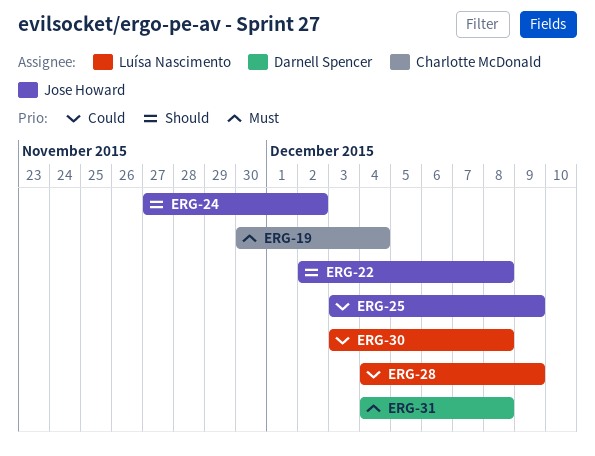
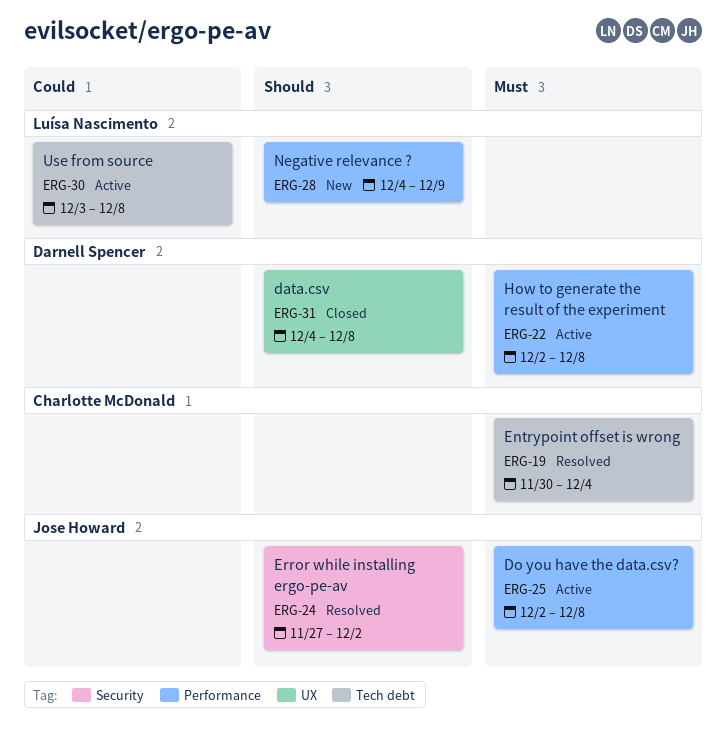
ERG-22, owner: Jose Howard -> Darnell Spencer
ERG-22, priority: Should -> Must
ERG-25, priority: Could -> Must
ERG-25, start: Dec 3 -> Dec 2
ERG-25, due: Dec 9 -> Dec 8
ERG-28, priority: Could -> Should
ERG-31, priority: Must -> Should

